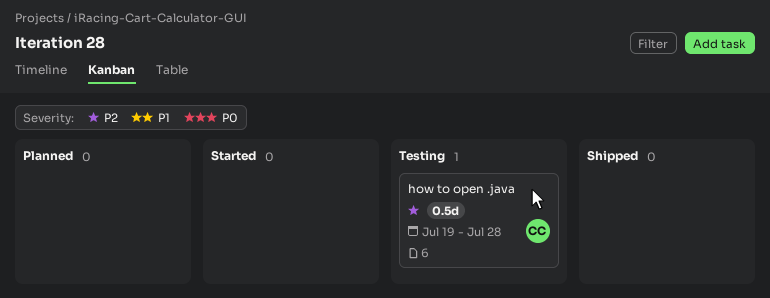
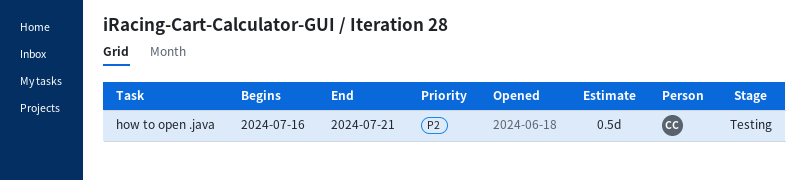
how to open .java, start: Jul 19 -> Jul 16
how to open .java, due: Jul 28 -> Jul 21

